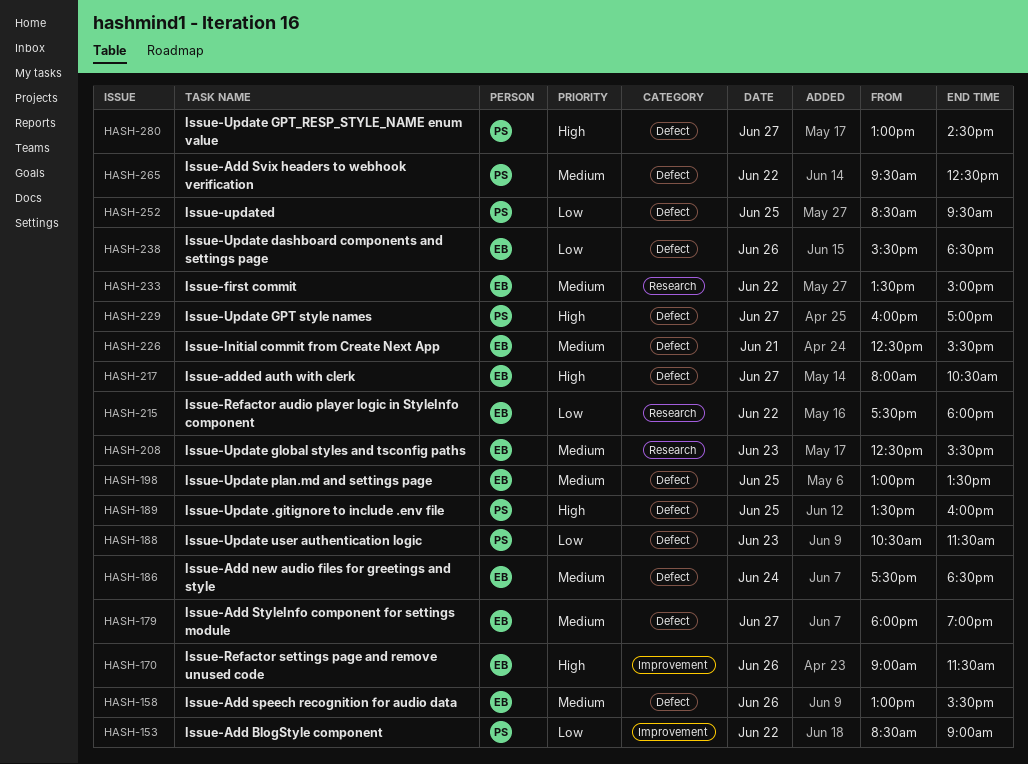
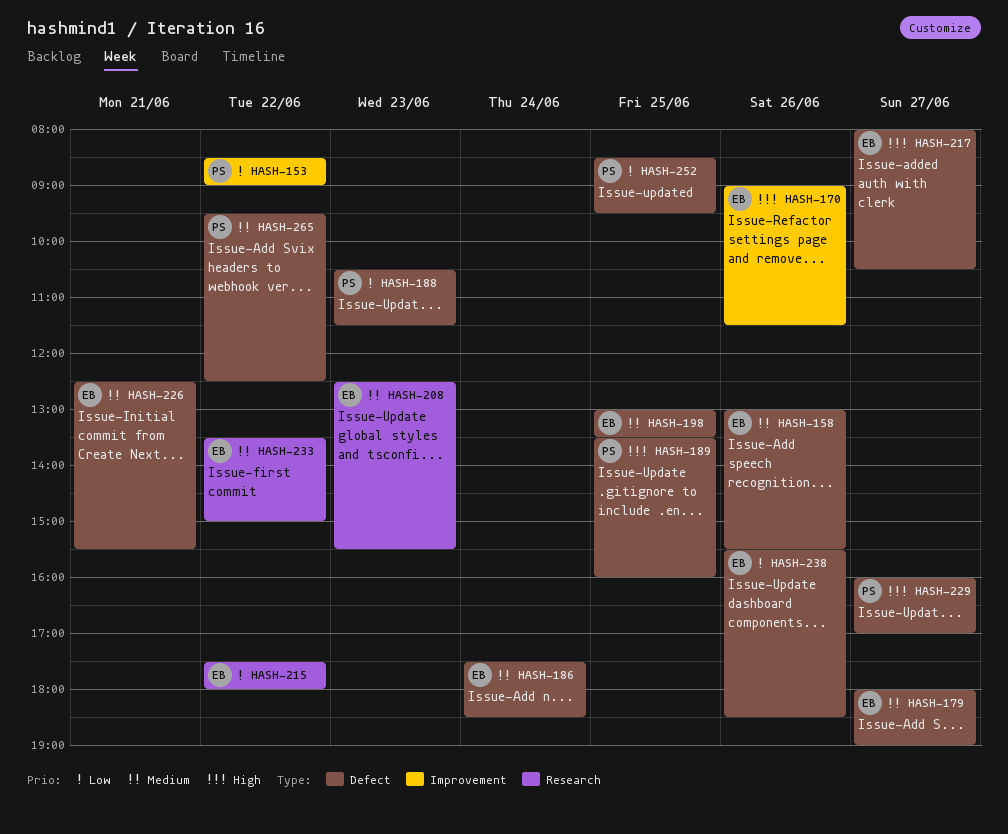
HASH-280: present -> none

